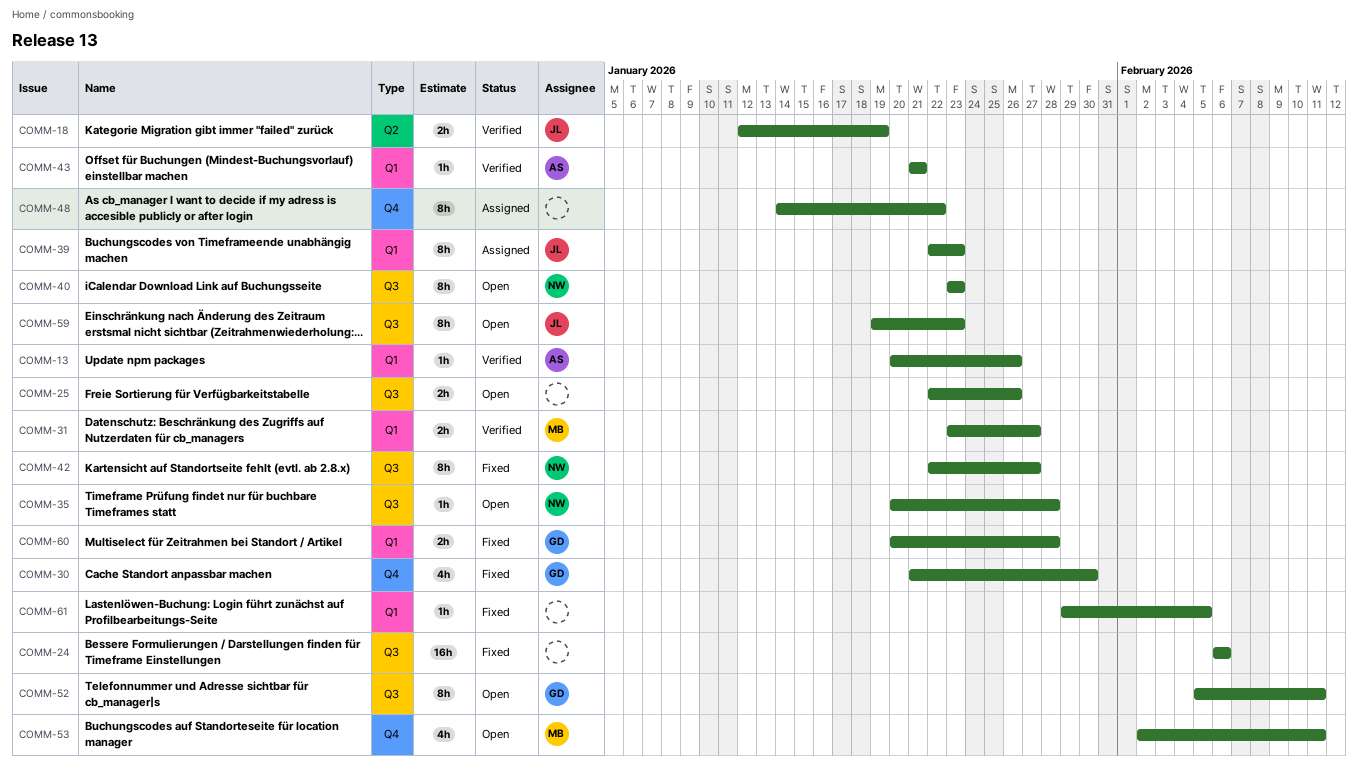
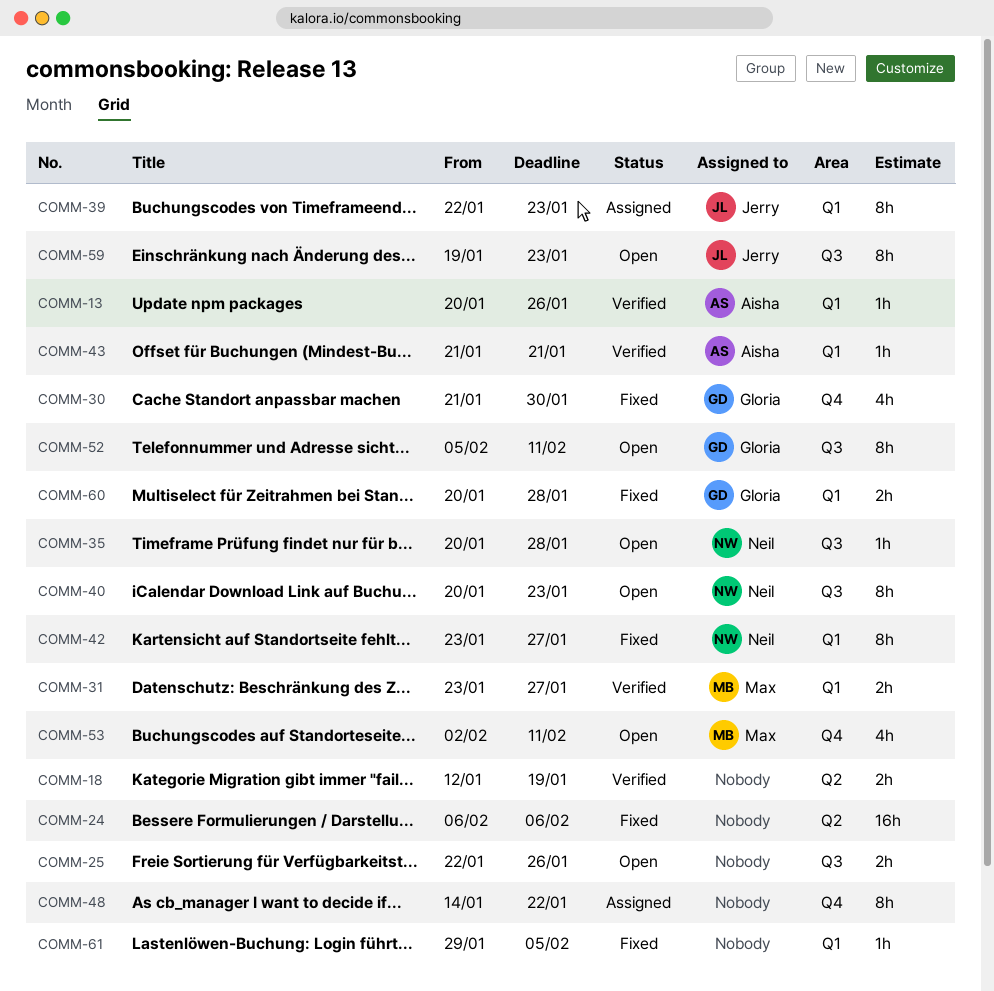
COMM-18, owner: Jerry -> none
COMM-24, label: Q3 -> Q2
COMM-40, start: Jan 23 -> Jan 20
COMM-42, label: Q3 -> Q1
COMM-42, start: Jan 22 -> Jan 23

